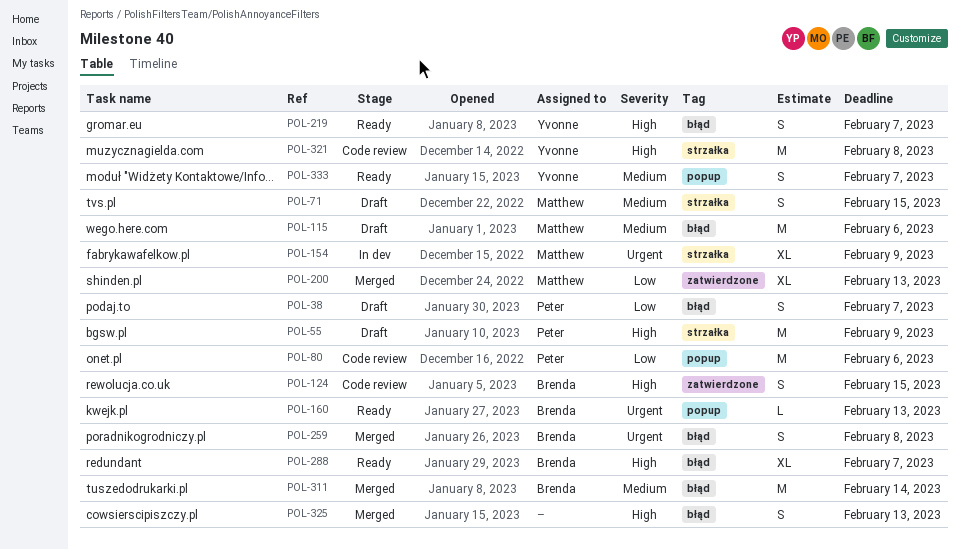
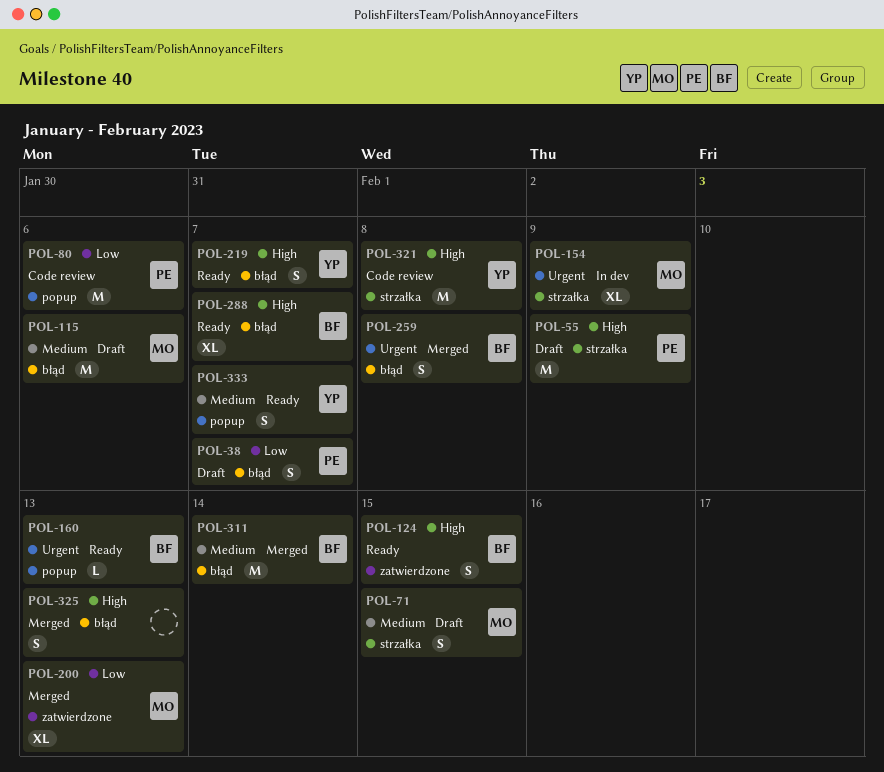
POL-124, status: Code review -> Ready

